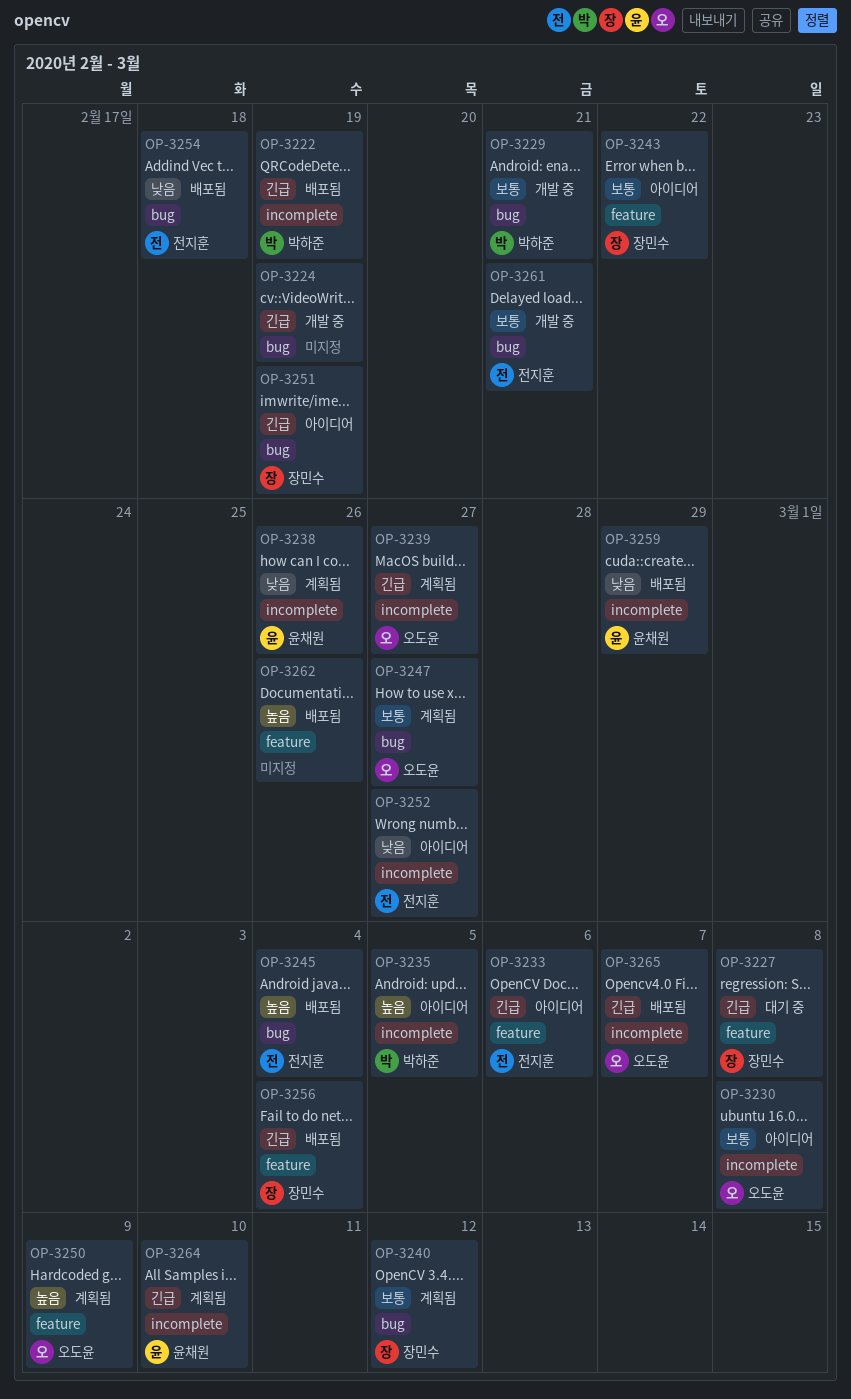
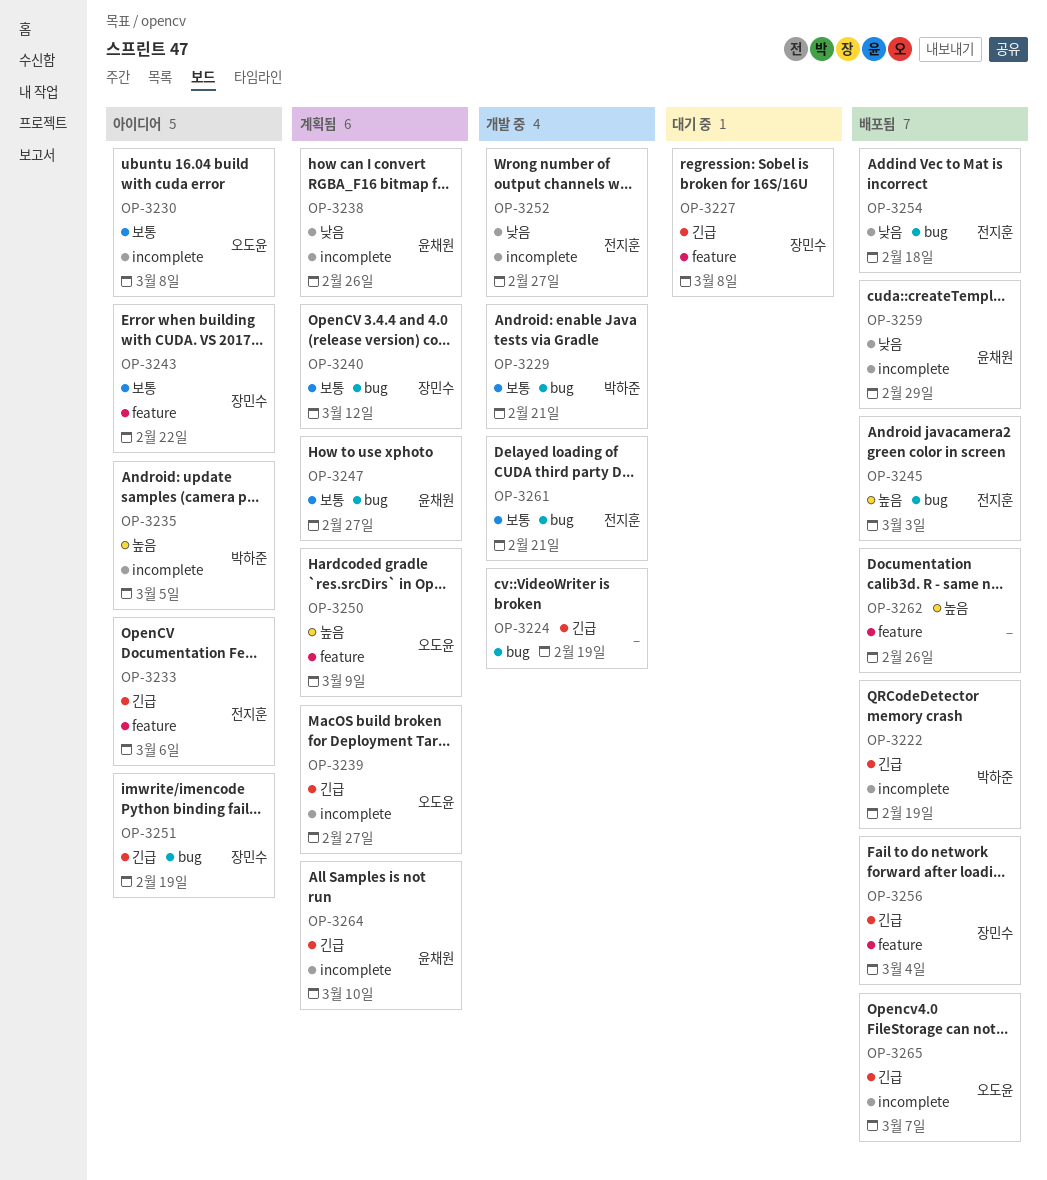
OP-3245, due: Mar 4 -> Mar 3
OP-3247, owner: 오도윤 -> 윤채원
OP-3252, status: 아이디어 -> 개발 중

